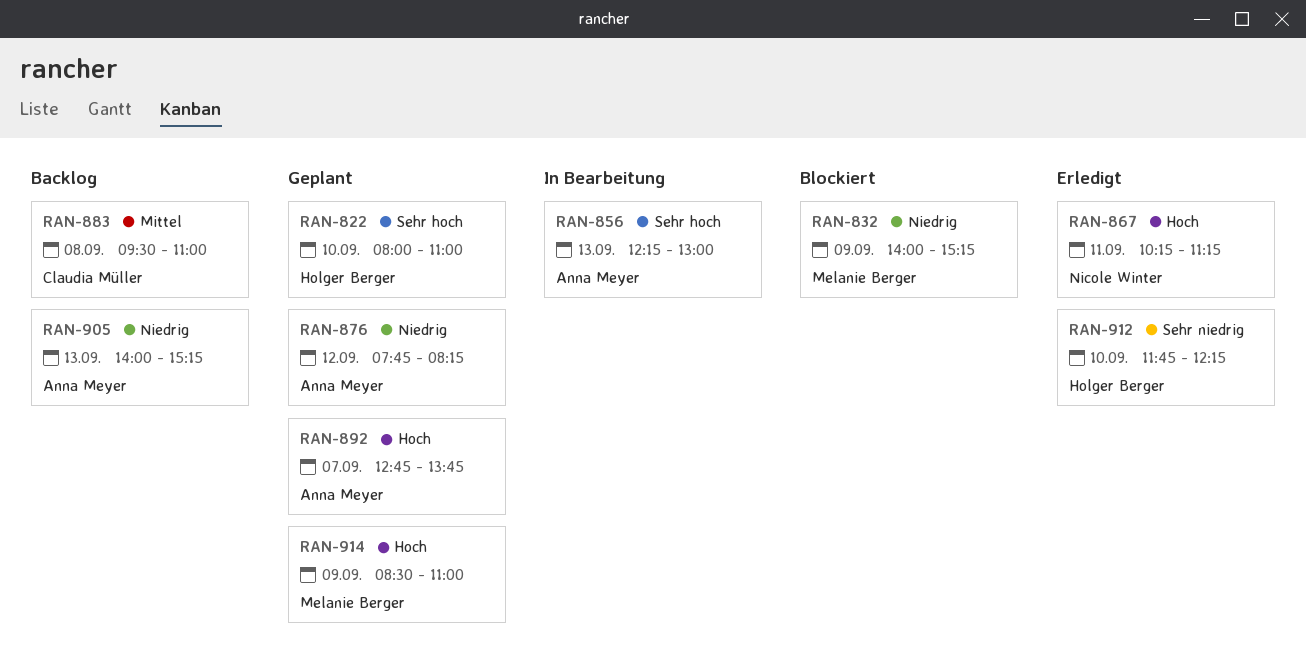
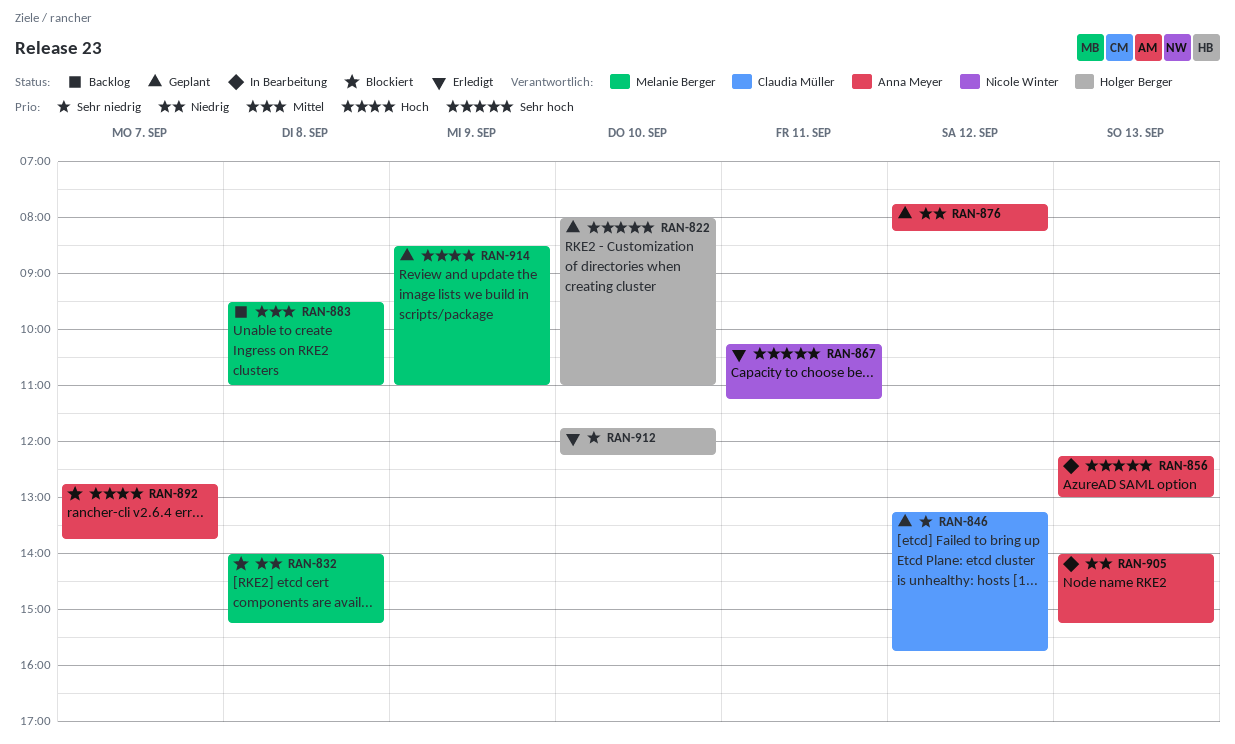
RAN-832, day: Sep 9 -> Sep 8
RAN-846: none -> present
RAN-867, priority: Hoch -> Sehr hoch
RAN-883, owner: Claudia Müller -> Melanie Berger
RAN-892, status: Geplant -> Blockiert
RAN-905, status: Backlog -> In Bearbeitung

